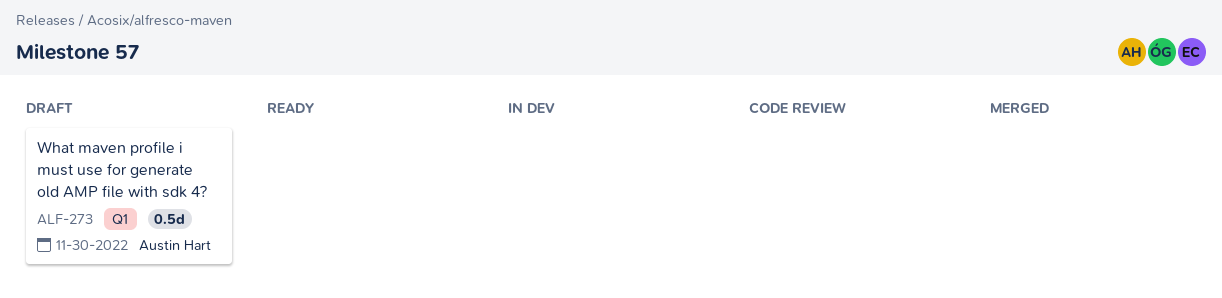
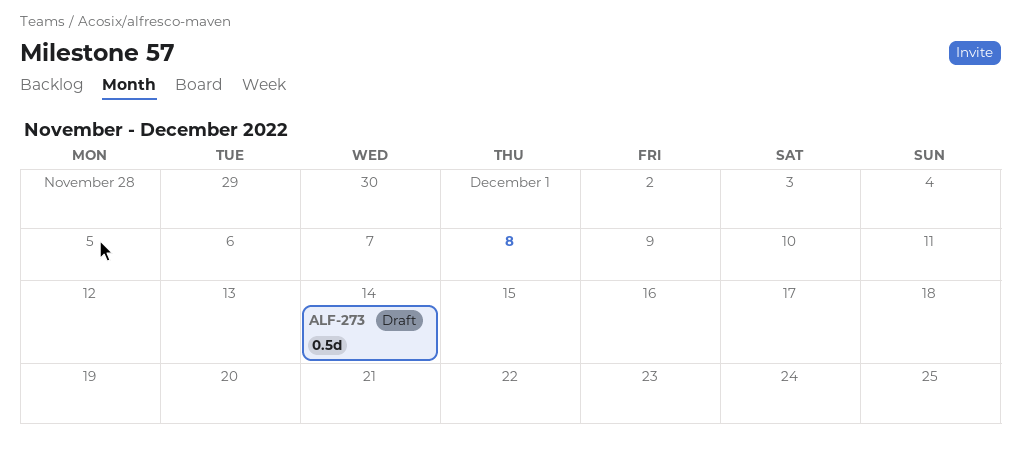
ALF-273, due: Nov 30 -> Dec 14

